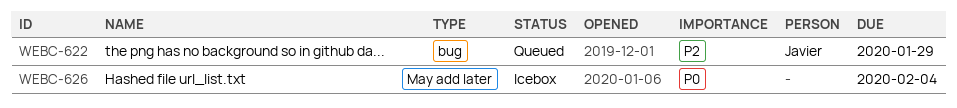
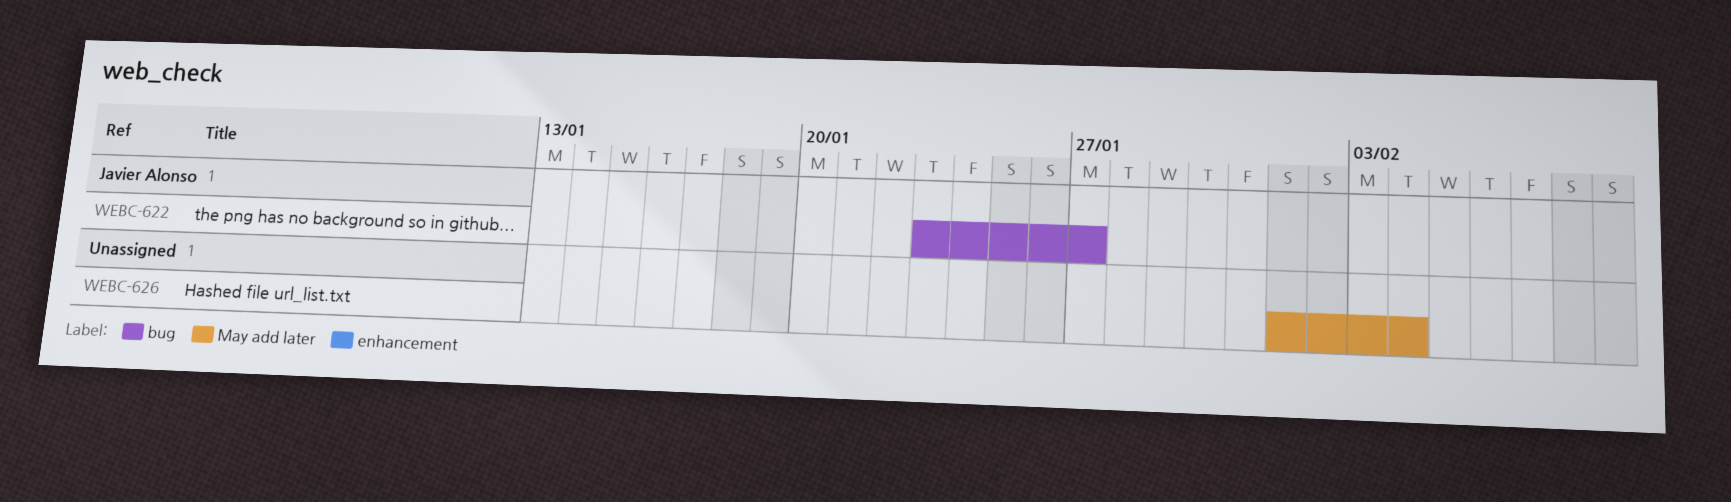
WEBC-622, due: Jan 29 -> Jan 27

